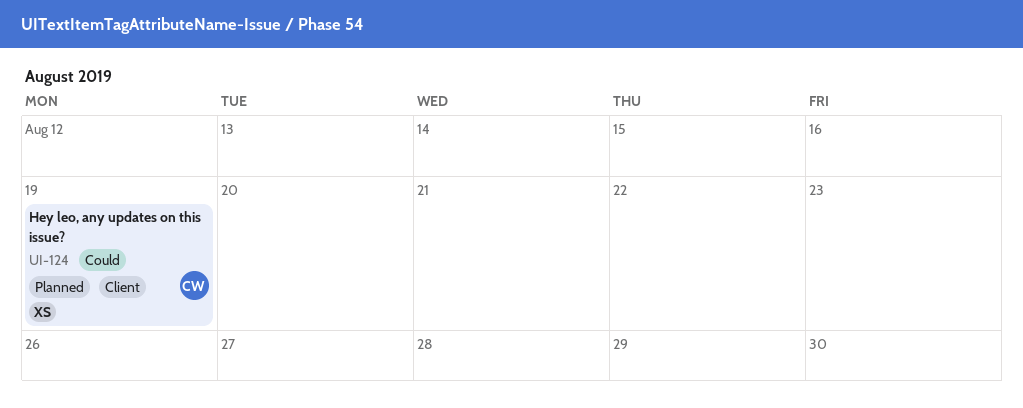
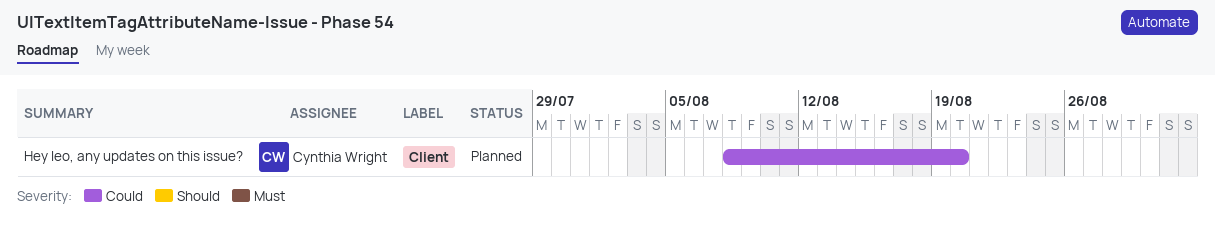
Hey leo, any updates on this issue?, due: Aug 19 -> Aug 20

